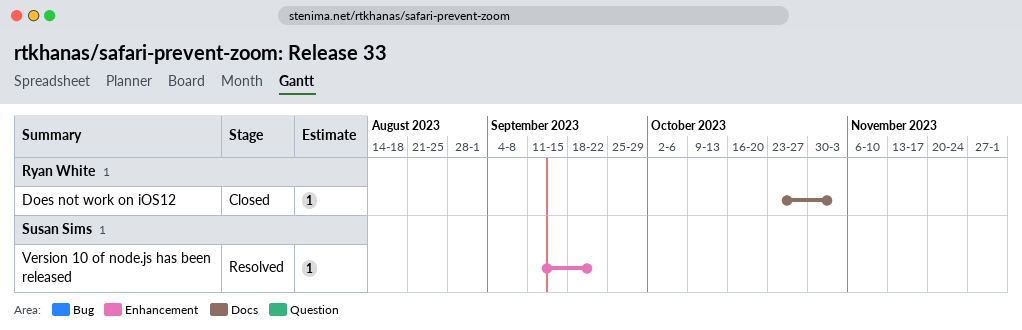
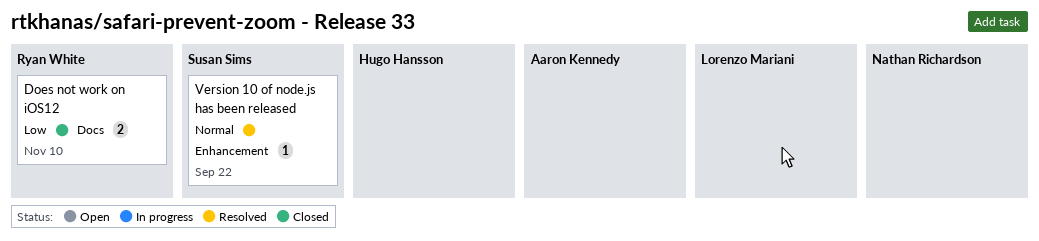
Does not work on iOS12, estimate: 1 -> 2
Does not work on iOS12, due: Nov 3 -> Nov 10

